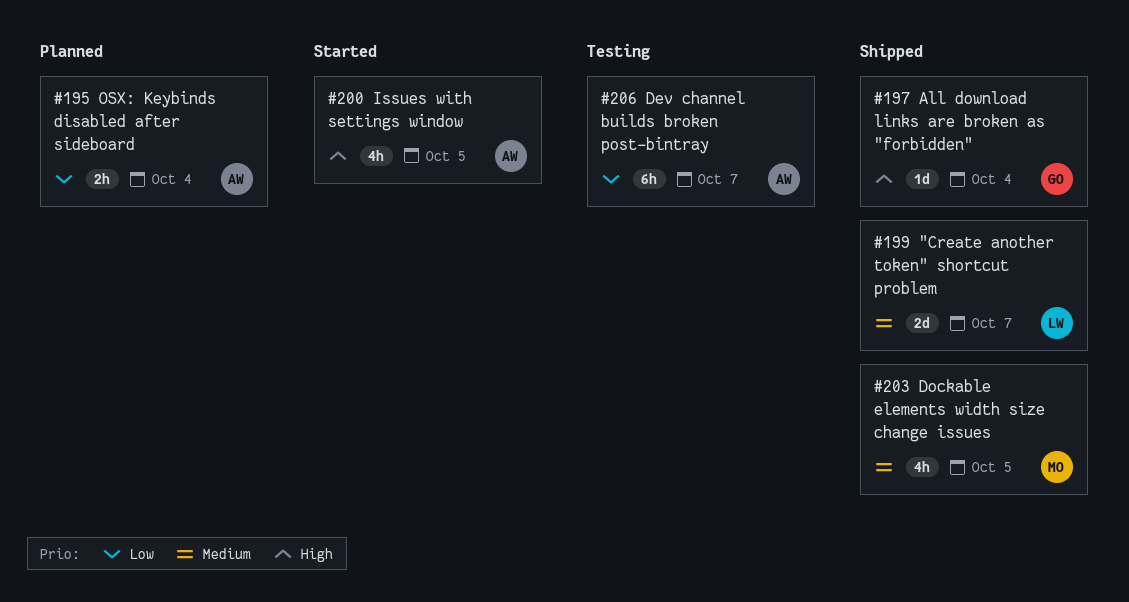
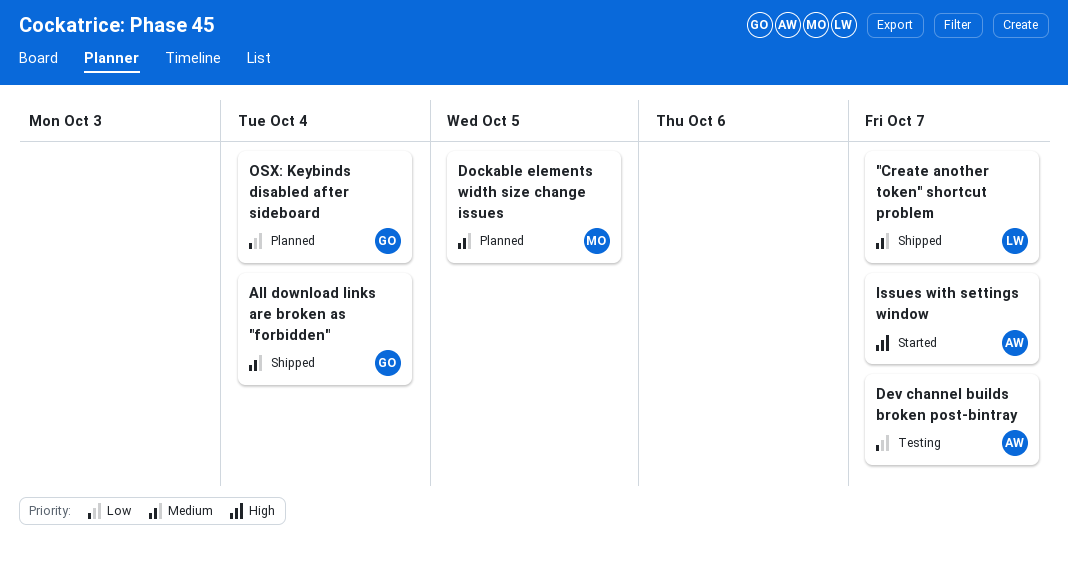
All download links are broken as "forbidden", priority: High -> Medium
Dockable elements width size change issues, status: Shipped -> Planned
Issues with settings window, due: Oct 5 -> Oct 7
OSX: Keybinds disabled after sideboard, owner: AW -> GO

